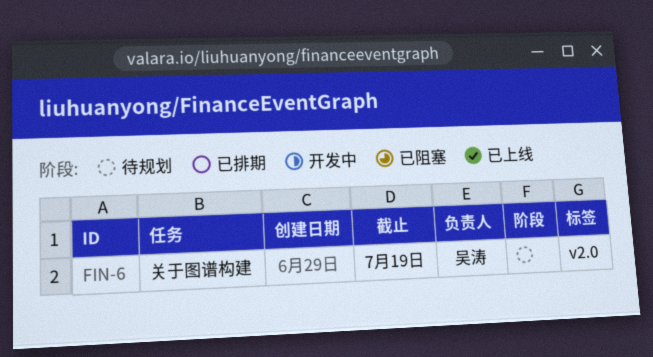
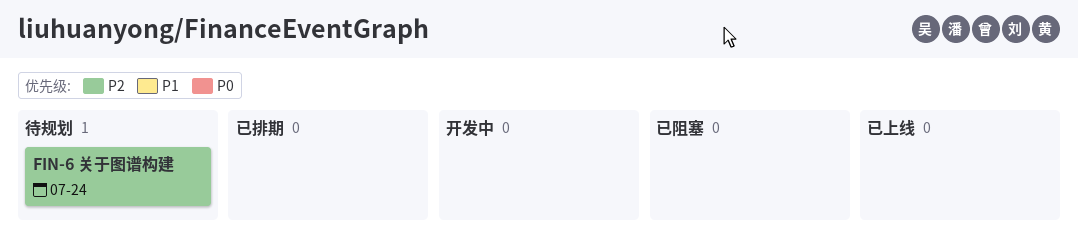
FIN-6, due: Jul 19 -> Jul 24

